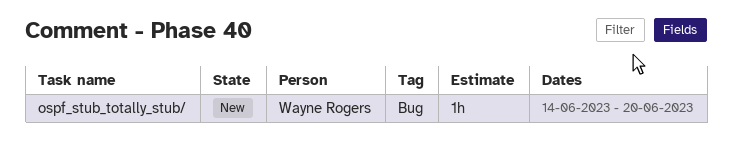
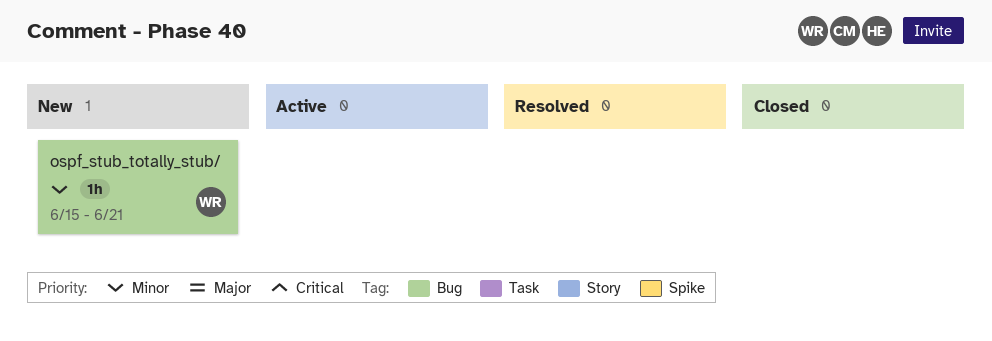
ospf_stub_totally_stub/, start: Jun 14 -> Jun 15
ospf_stub_totally_stub/, due: Jun 20 -> Jun 21

